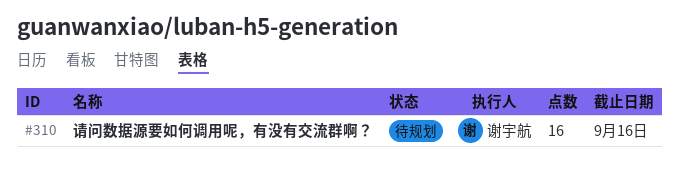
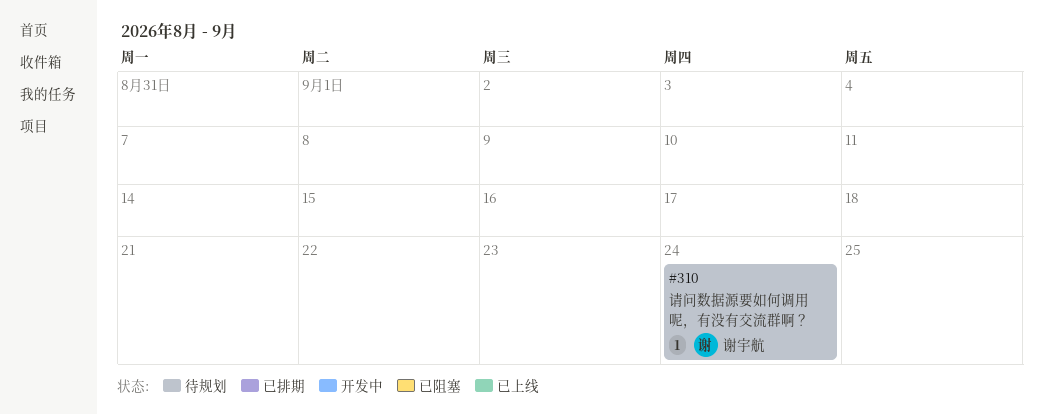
#310, estimate: 16 -> 1
#310, due: Sep 16 -> Sep 24

